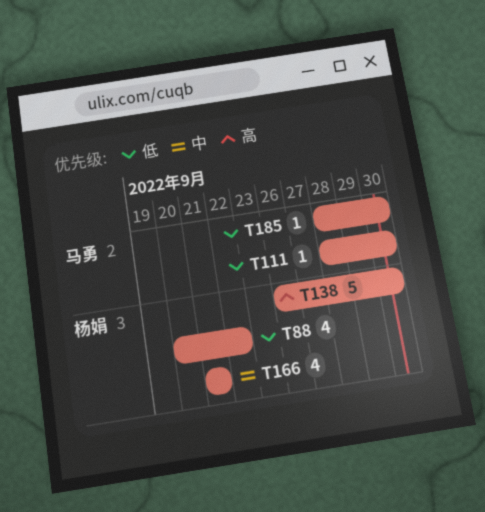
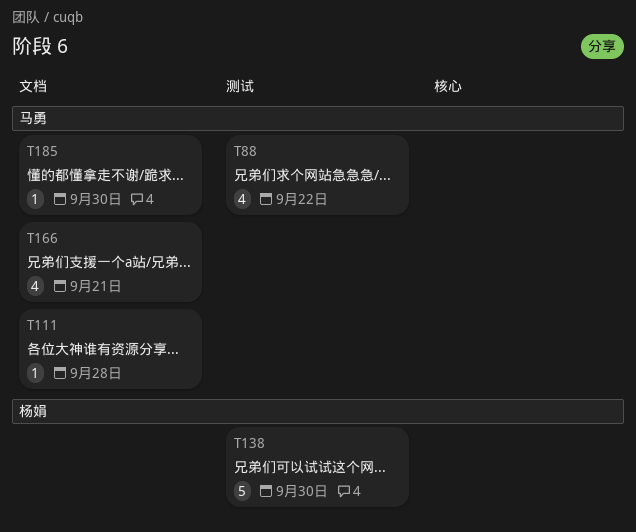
T88, owner: 杨娟 -> 马勇
T111, due: Sep 30 -> Sep 28
T166, owner: 杨娟 -> 马勇

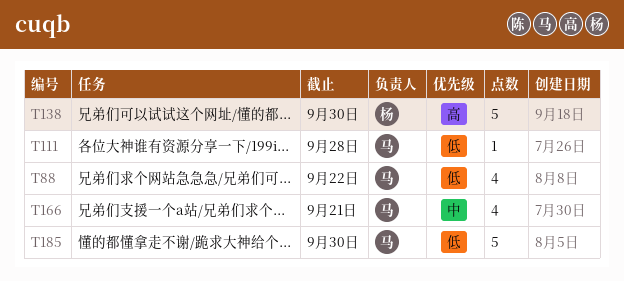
T185, estimate: 1 -> 5

